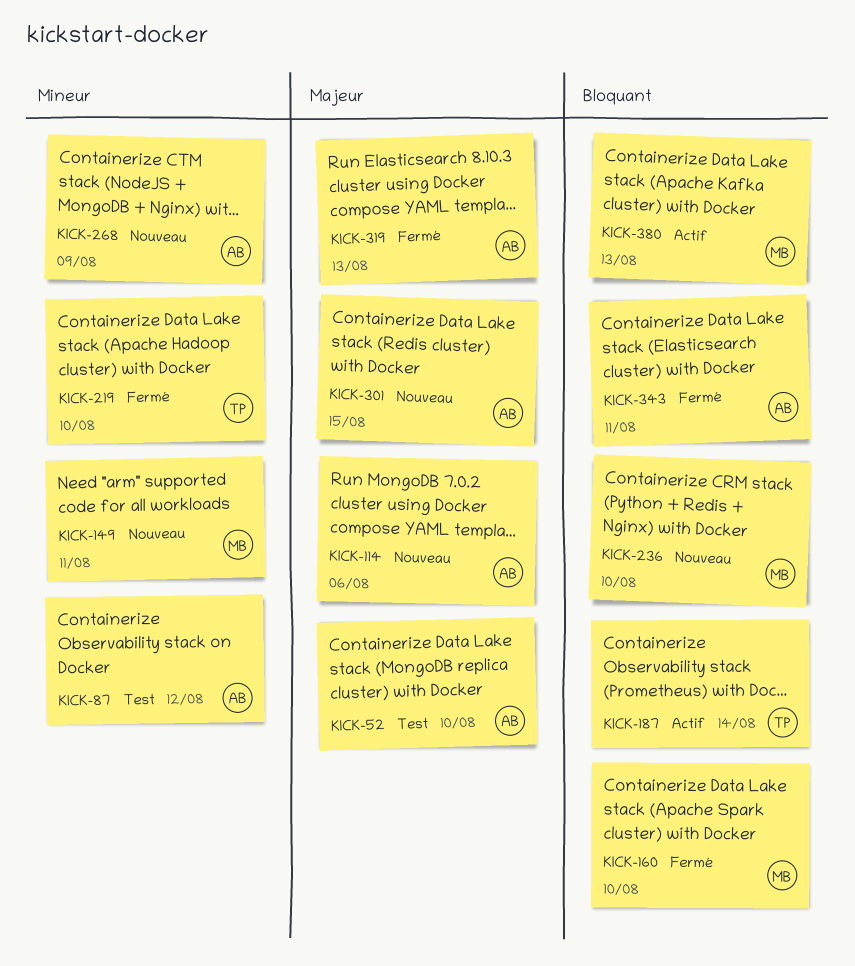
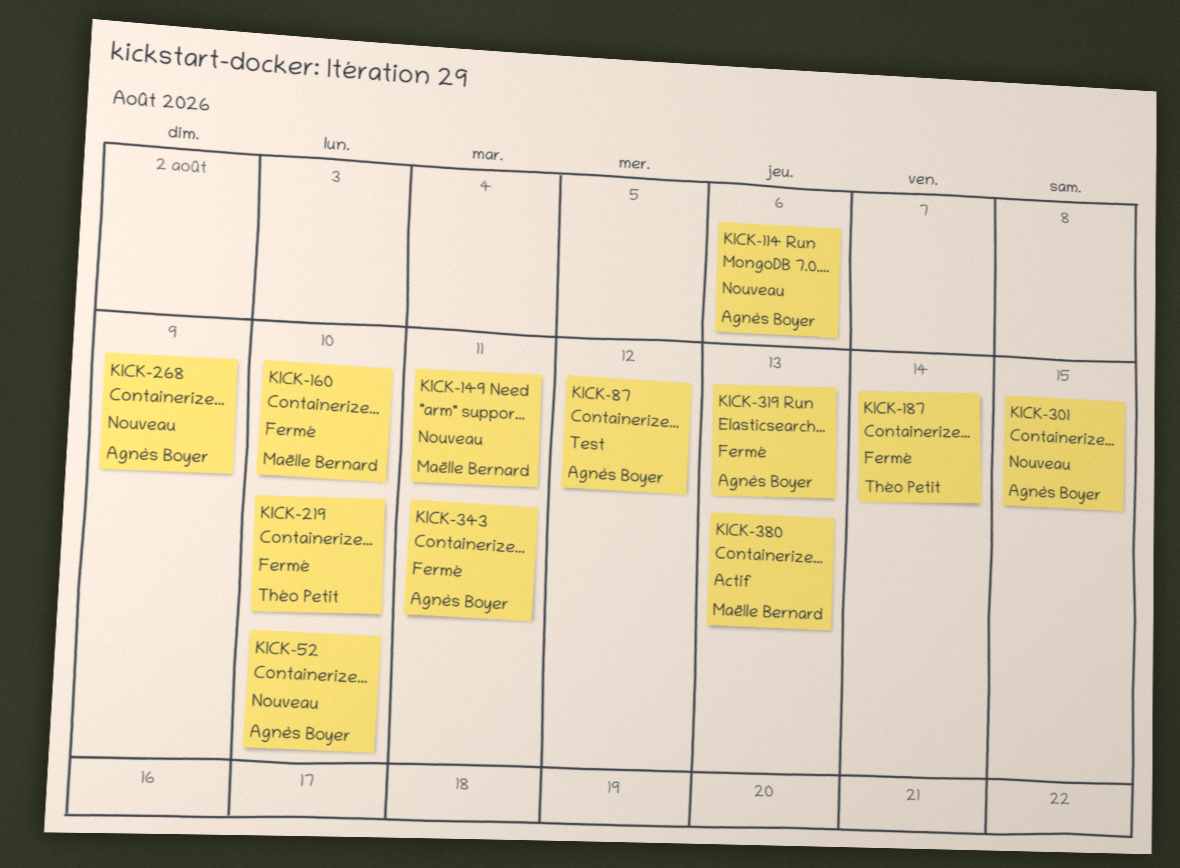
KICK-52, status: Test -> Nouveau
KICK-187, status: Actif -> Fermé
KICK-236: present -> none

